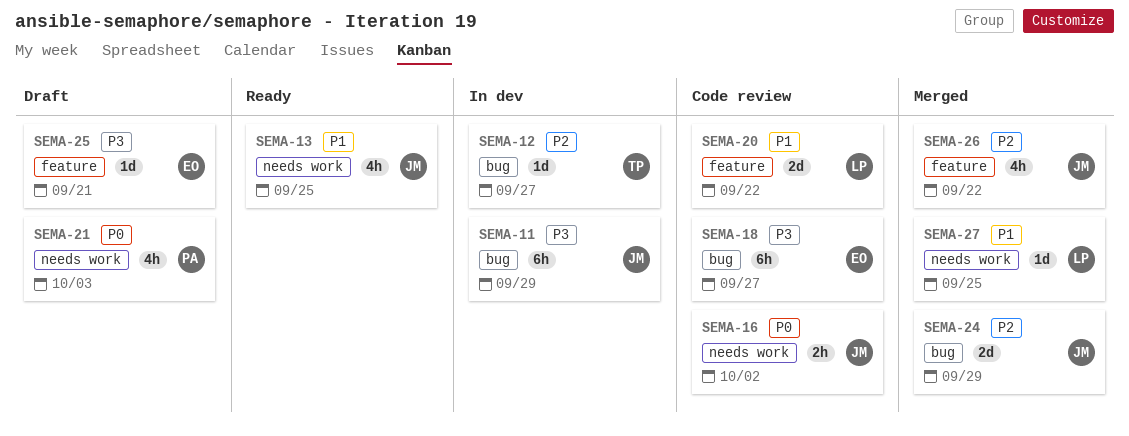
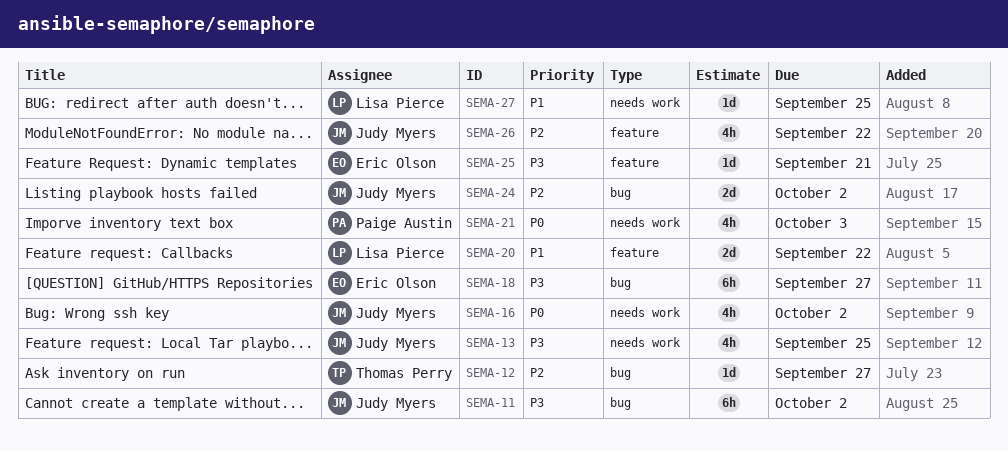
SEMA-11, due: Sep 29 -> Oct 2
SEMA-13, priority: P1 -> P3
SEMA-16, estimate: 2h -> 4h
SEMA-24, due: Sep 29 -> Oct 2

